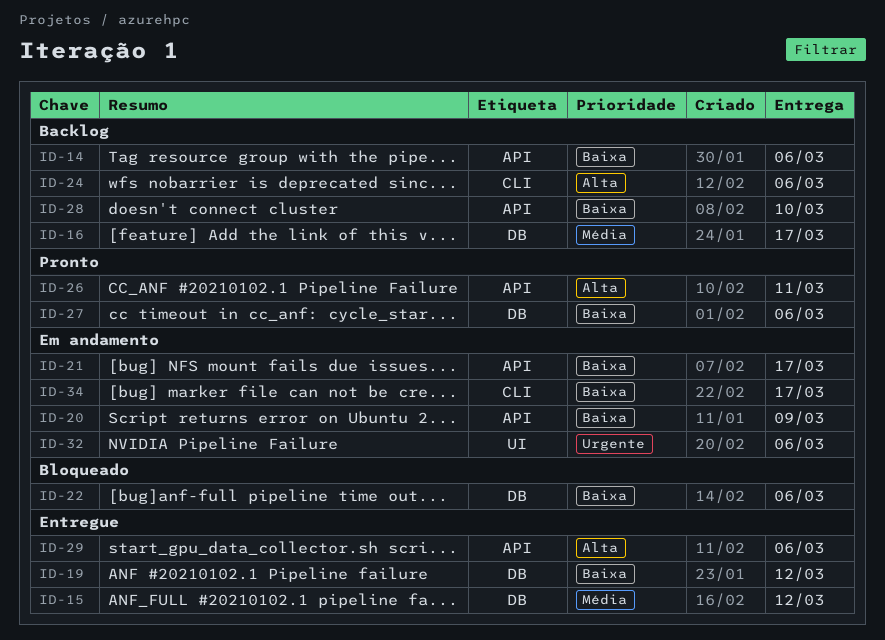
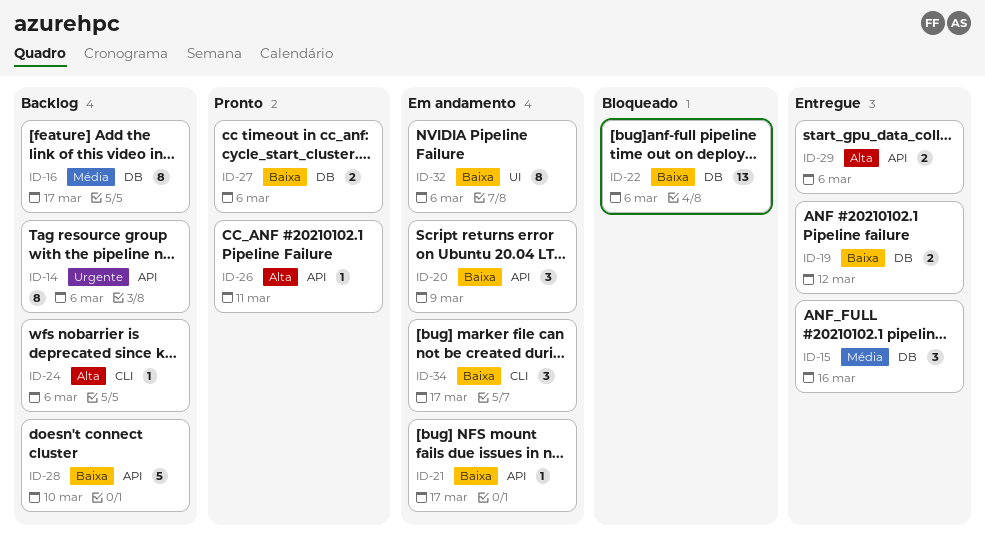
ID-14, priority: Baixa -> Urgente
ID-15, due: Mar 12 -> Mar 16
ID-32, priority: Urgente -> Baixa

